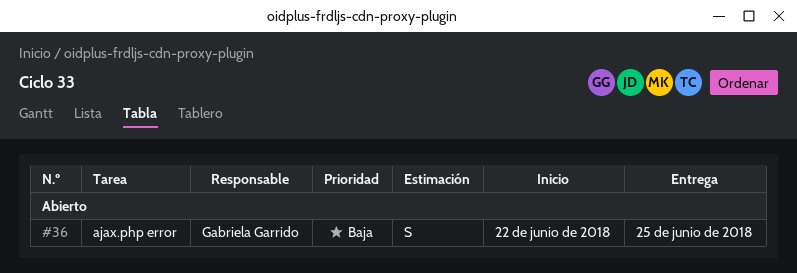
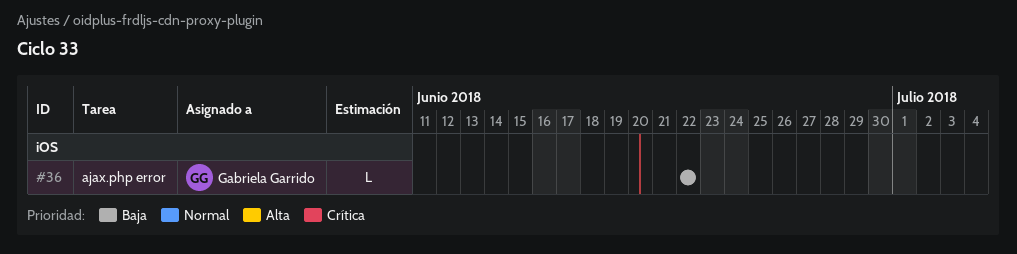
#36, estimate: S -> L
#36, due: Jun 25 -> Jun 22

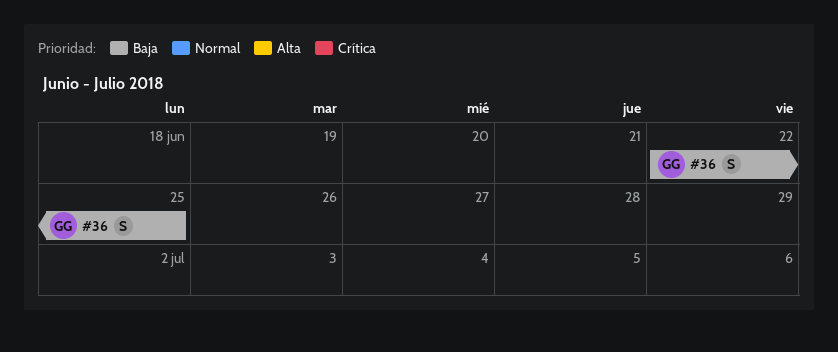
#36, estimate: L -> S
#36, due: Jun 22 -> Jun 25

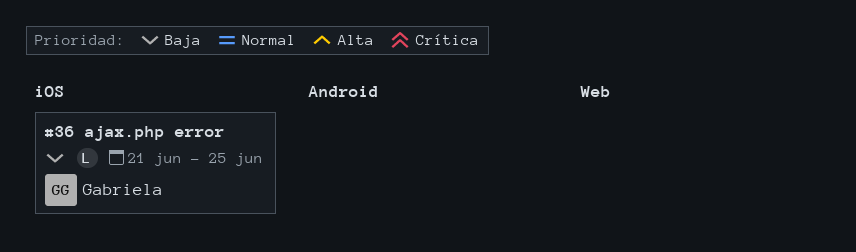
#36, estimate: S -> L
#36, start: Jun 22 -> Jun 21

